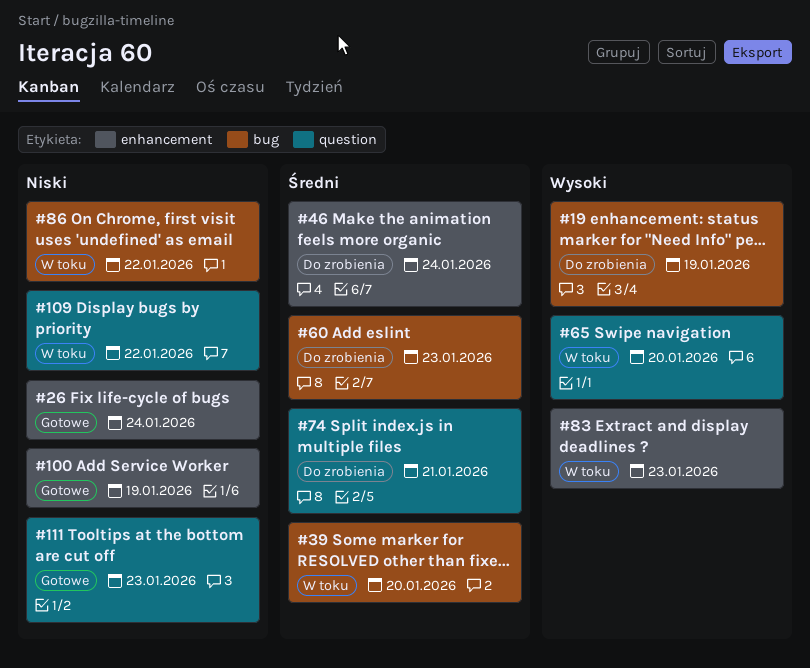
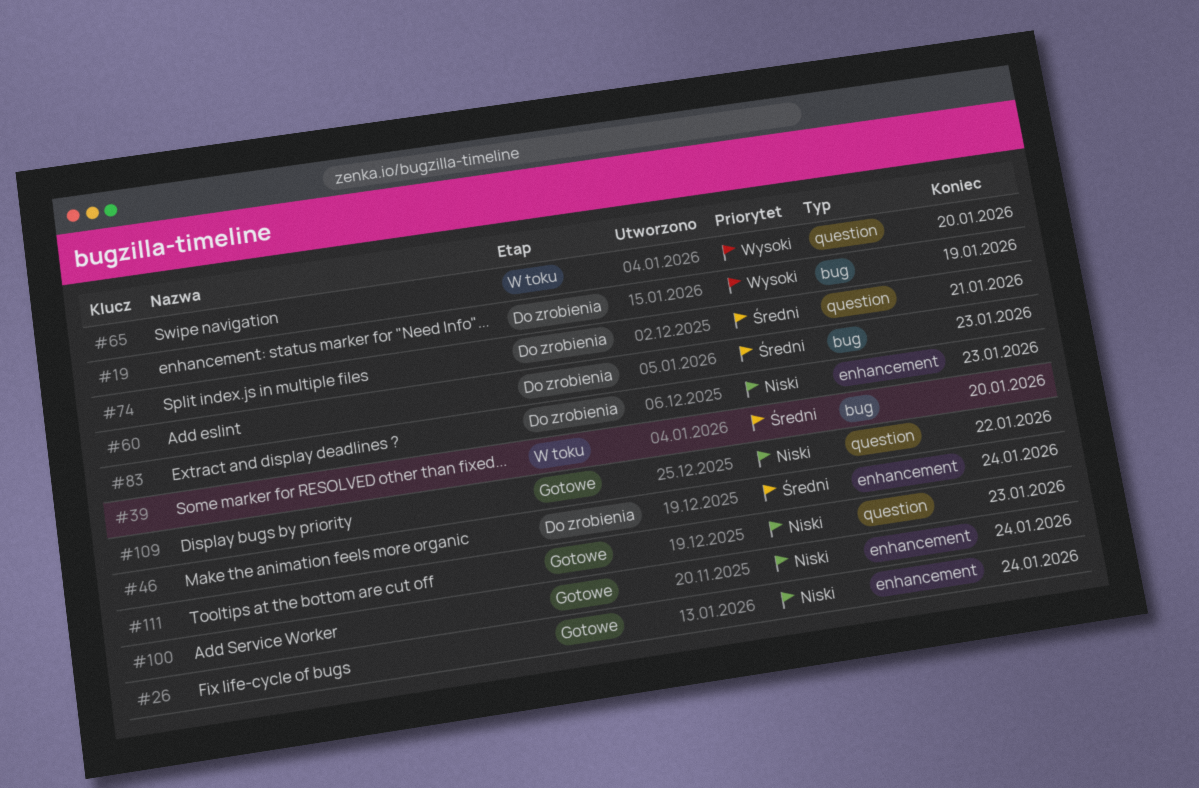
#83, status: W toku -> Do zrobienia
#83, priority: Wysoki -> Niski
#86: present -> none
#100, due: Jan 19 -> Jan 24
#109, status: W toku -> Gotowe

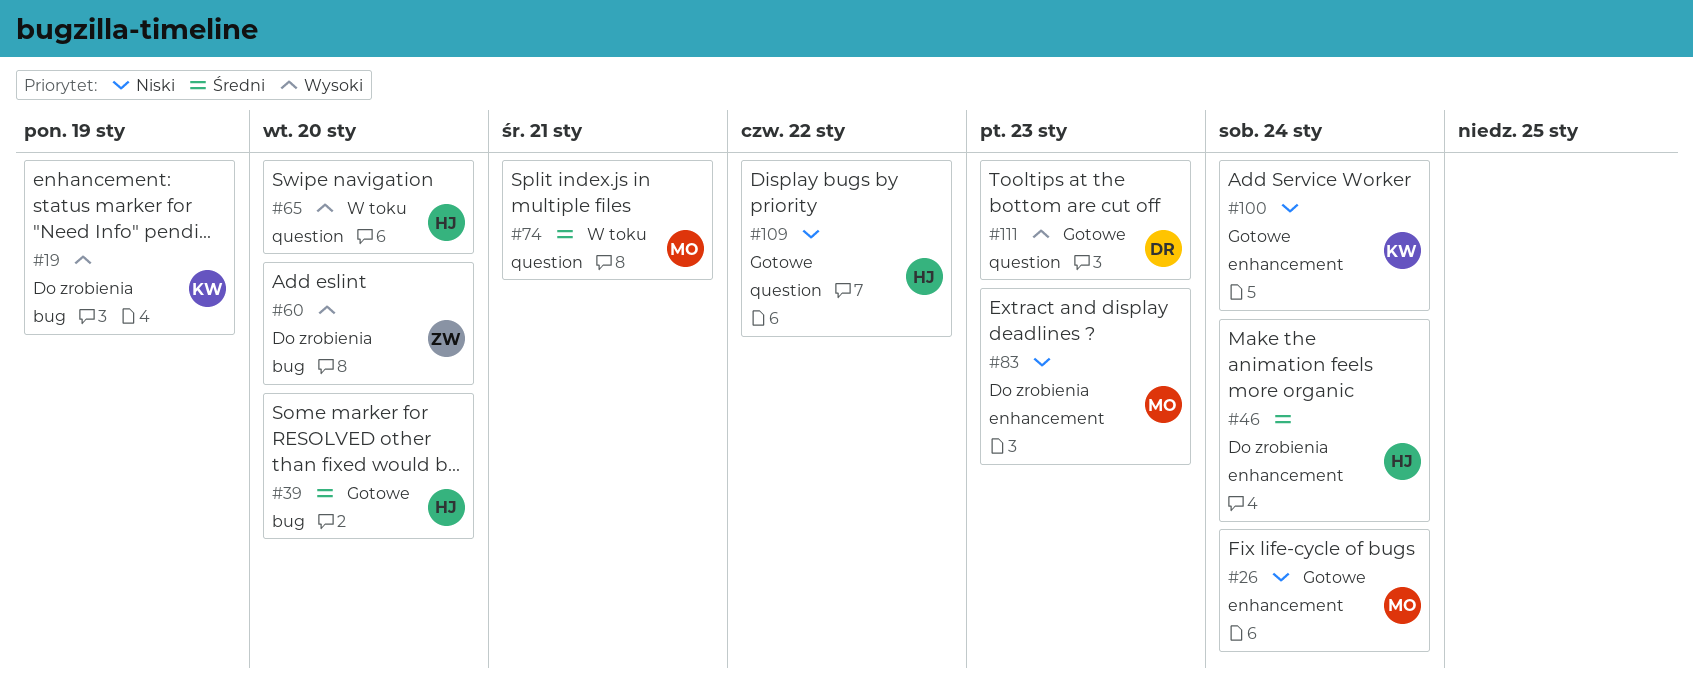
#39, status: W toku -> Gotowe
#60, priority: Średni -> Wysoki
#60, due: Jan 23 -> Jan 20
#74, status: Do zrobienia -> W toku
#111, priority: Niski -> Wysoki

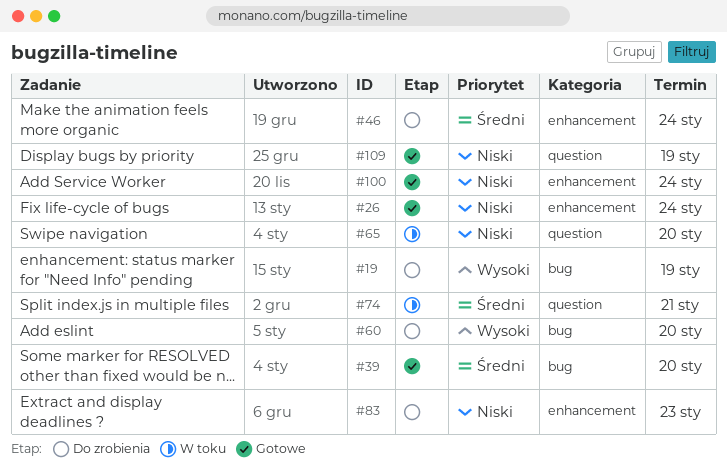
#65, priority: Wysoki -> Niski
#109, due: Jan 22 -> Jan 19
#111: present -> none

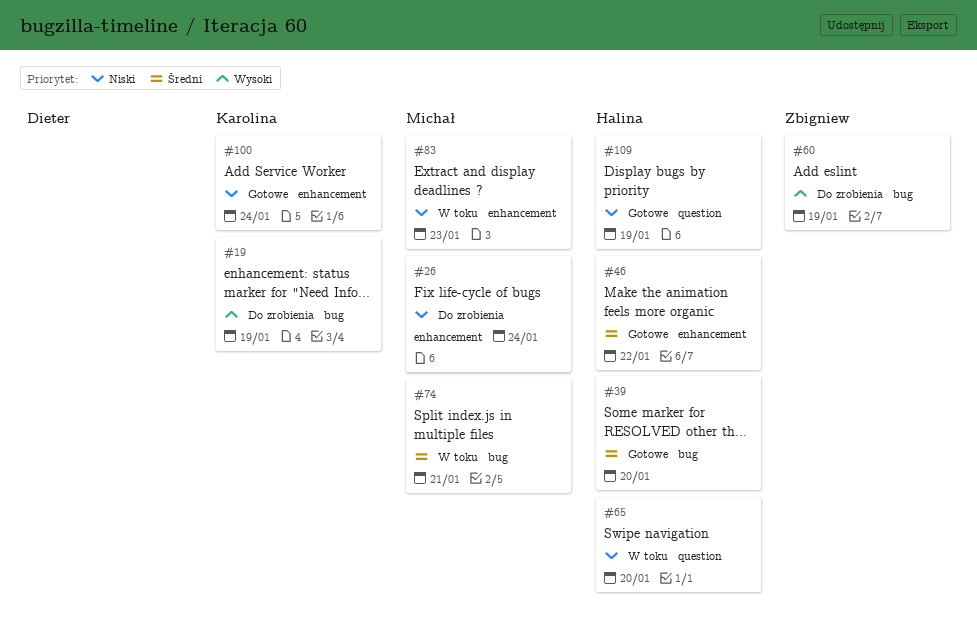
#26, status: Gotowe -> Do zrobienia
#46, status: Do zrobienia -> Gotowe
#46, due: Jan 24 -> Jan 22
#60, due: Jan 20 -> Jan 19
#74, label: question -> bug
#83, status: Do zrobienia -> W toku

